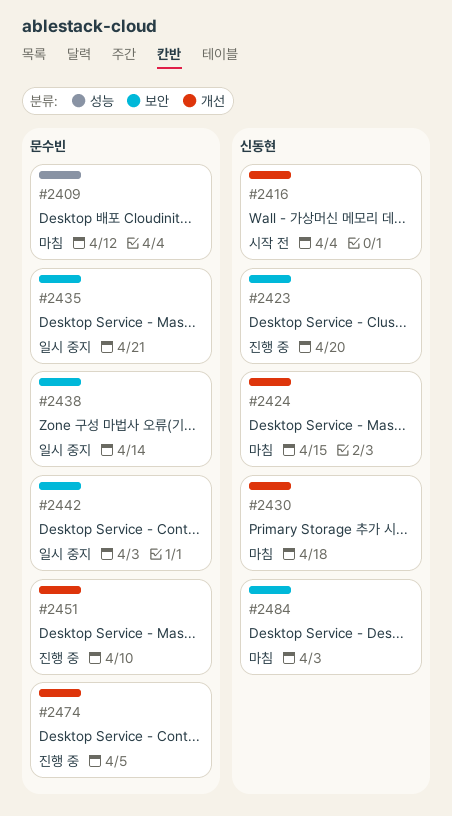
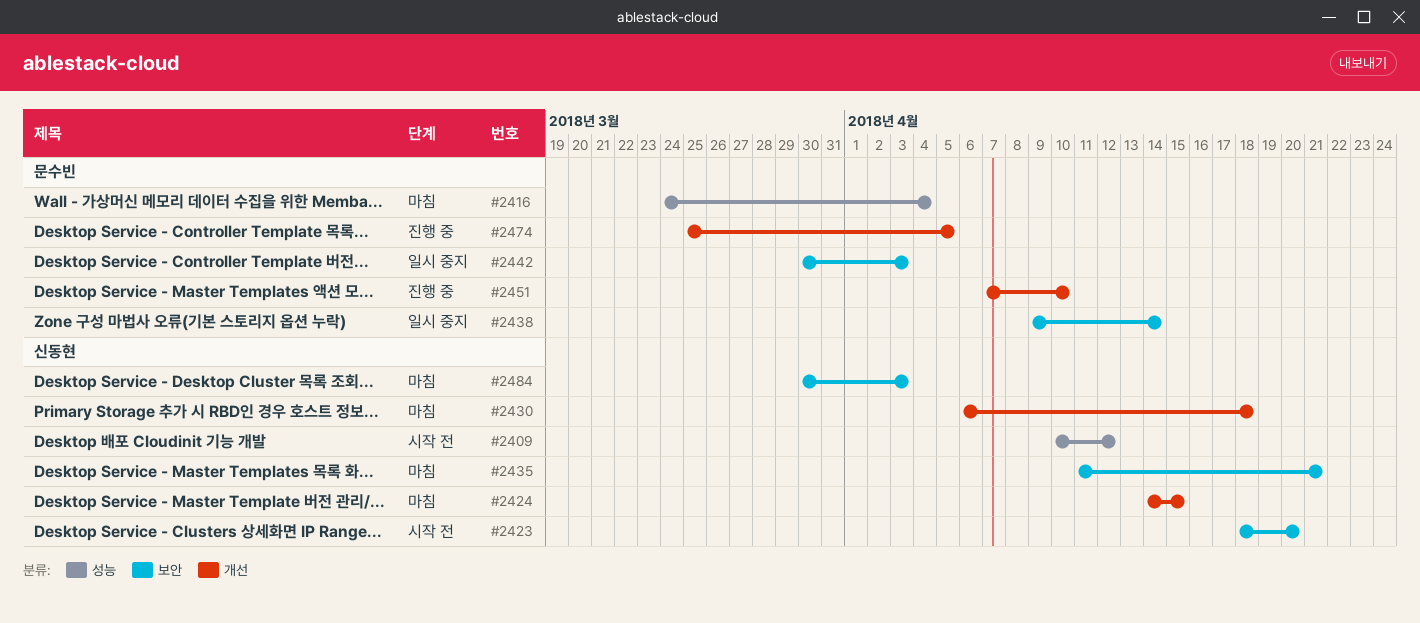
#2409, status: 마침 -> 시작 전
#2409, owner: 문수빈 -> 신동현
#2416, status: 시작 전 -> 마침
#2416, owner: 신동현 -> 문수빈
#2416, label: 개선 -> 성능
#2423, status: 진행 중 -> 시작 전
#2435, status: 일시 중지 -> 마침
#2435, owner: 문수빈 -> 신동현

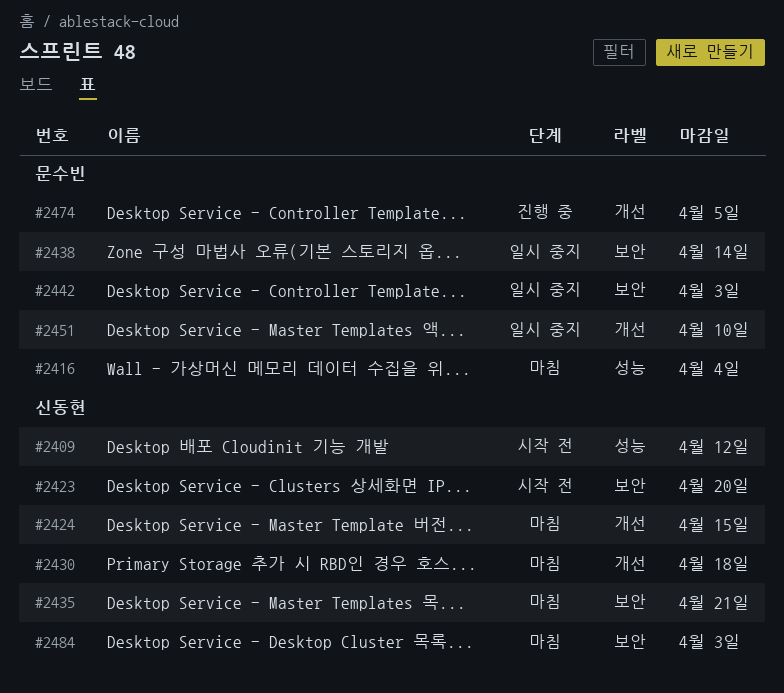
#2451, status: 진행 중 -> 일시 중지

